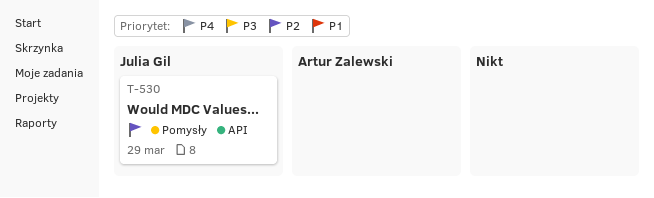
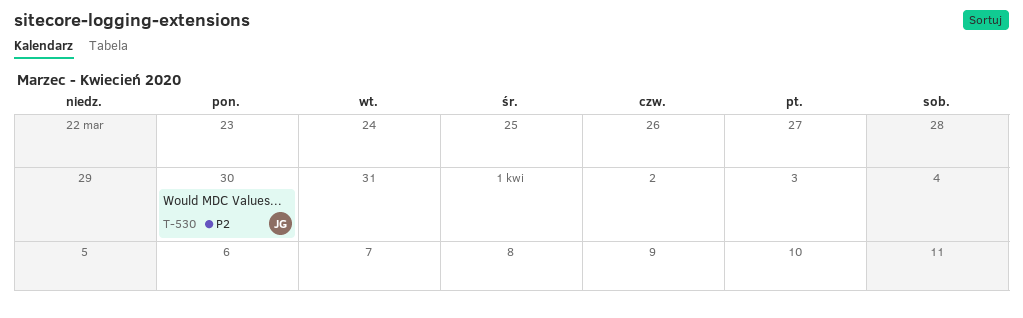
T-530, due: Mar 29 -> Mar 30

